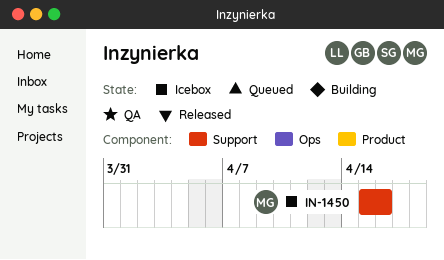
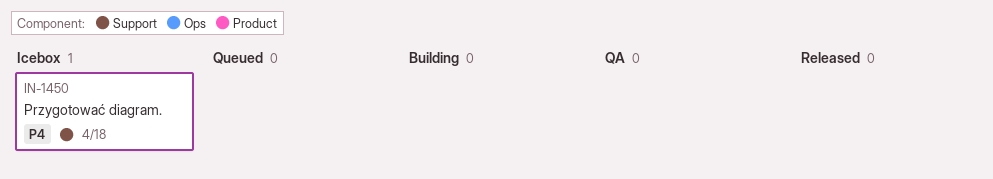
IN-1450, due: Apr 16 -> Apr 18

